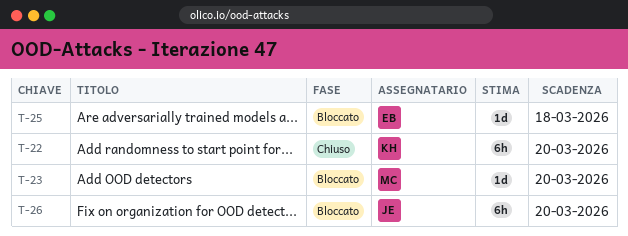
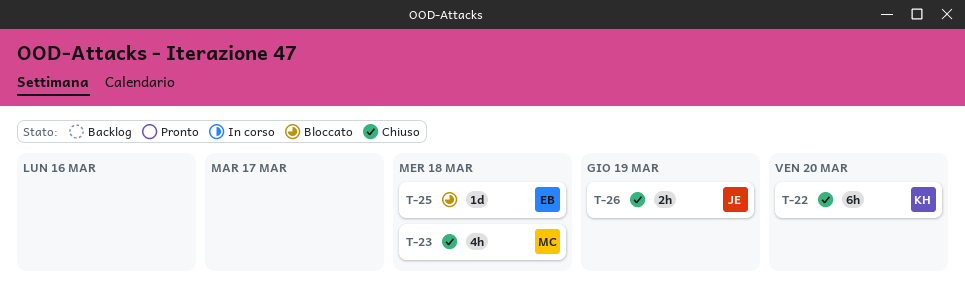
T-23, status: Bloccato -> Chiuso
T-23, estimate: 1d -> 4h
T-23, due: Mar 20 -> Mar 18
T-26, status: Bloccato -> Chiuso
T-26, estimate: 6h -> 2h
T-26, due: Mar 20 -> Mar 19

